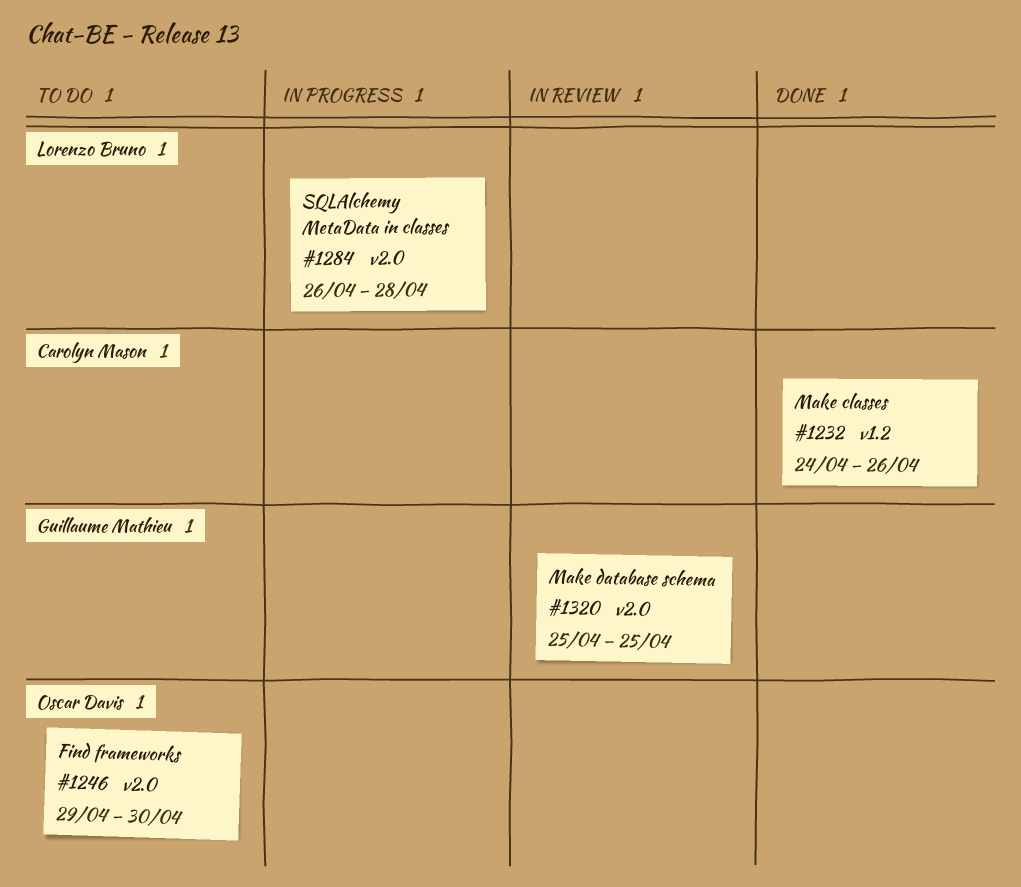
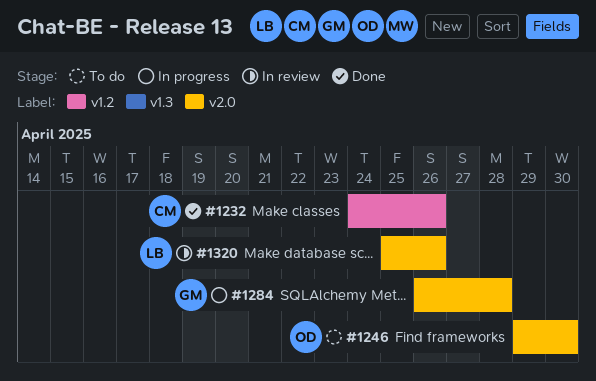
#1284, owner: Lorenzo Bruno -> Guillaume Mathieu
#1320, owner: Guillaume Mathieu -> Lorenzo Bruno
#1320, due: Apr 25 -> Apr 26

